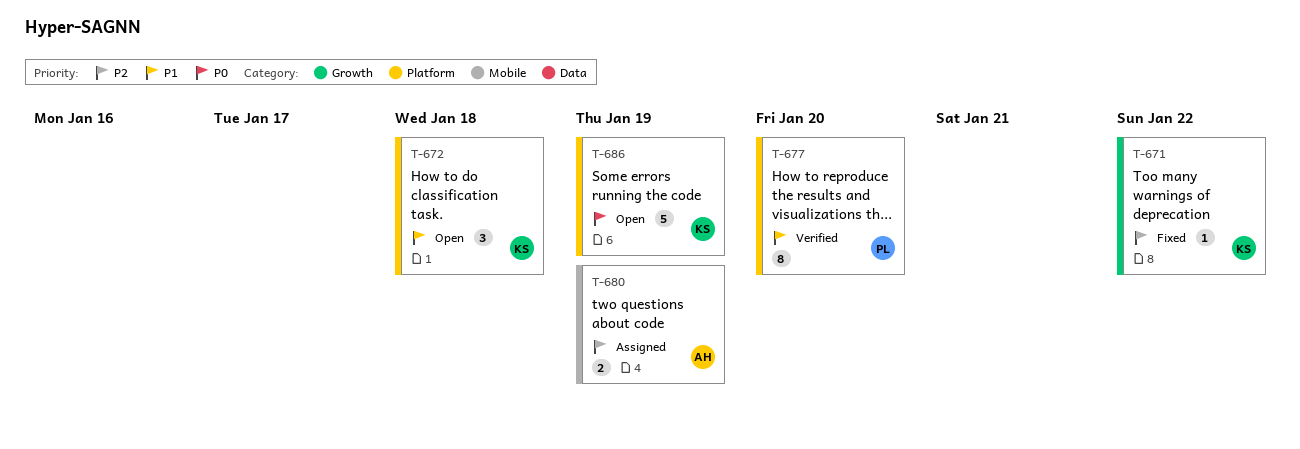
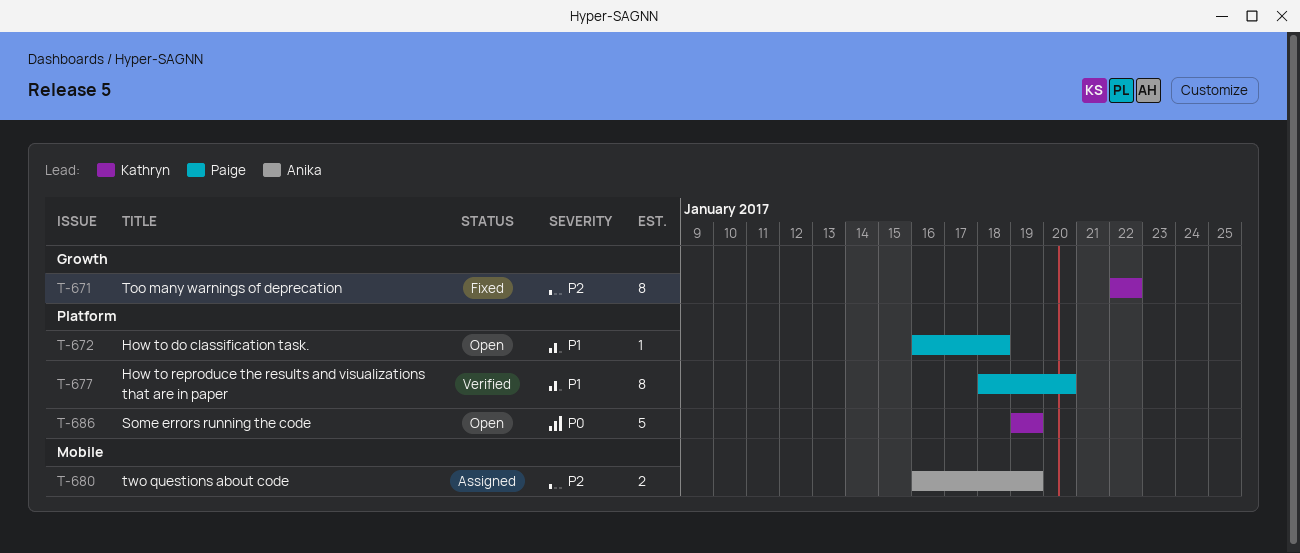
T-671, estimate: 1 -> 8
T-672, owner: Kathryn -> Paige
T-672, estimate: 3 -> 1

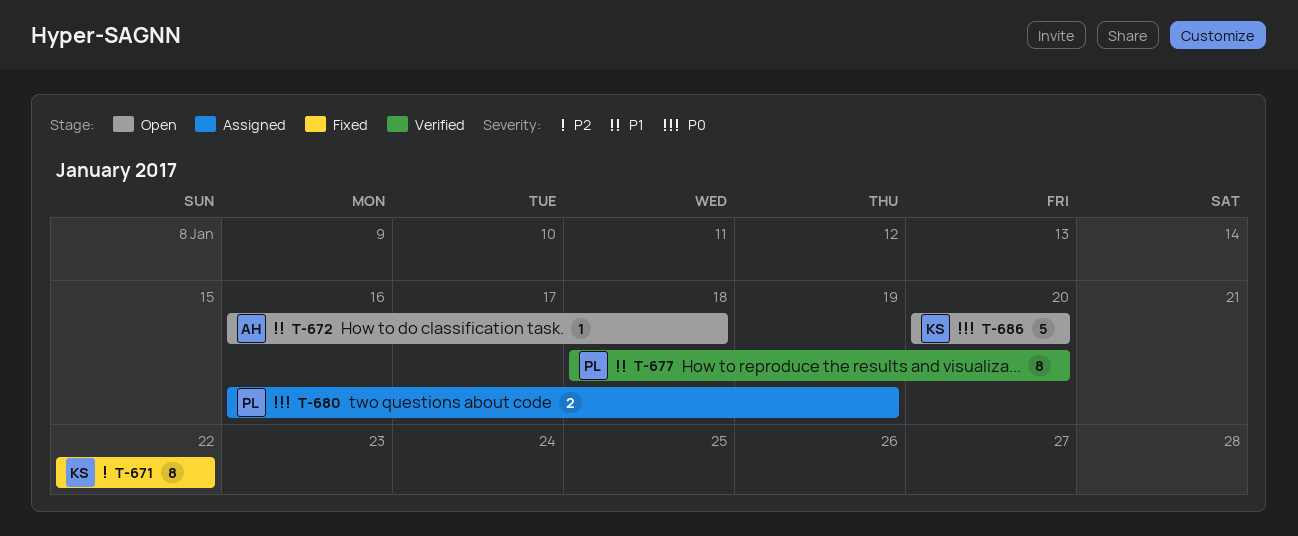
T-672, owner: Paige -> Anika
T-680, owner: Anika -> Paige
T-680, priority: P2 -> P0
T-686, start: Jan 19 -> Jan 20
T-686, due: Jan 19 -> Jan 20

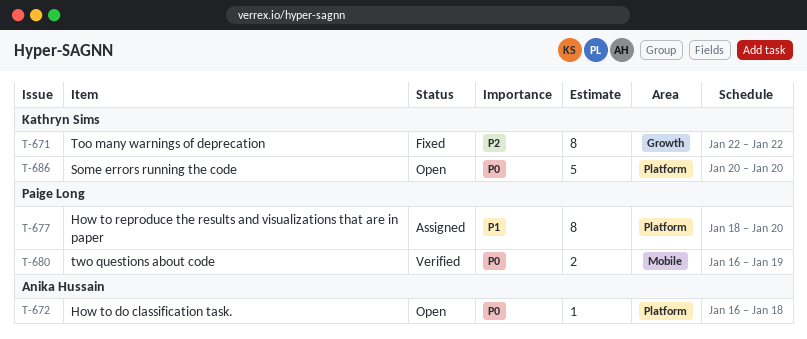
T-672, priority: P1 -> P0
T-677, status: Verified -> Assigned
T-680, status: Assigned -> Verified

